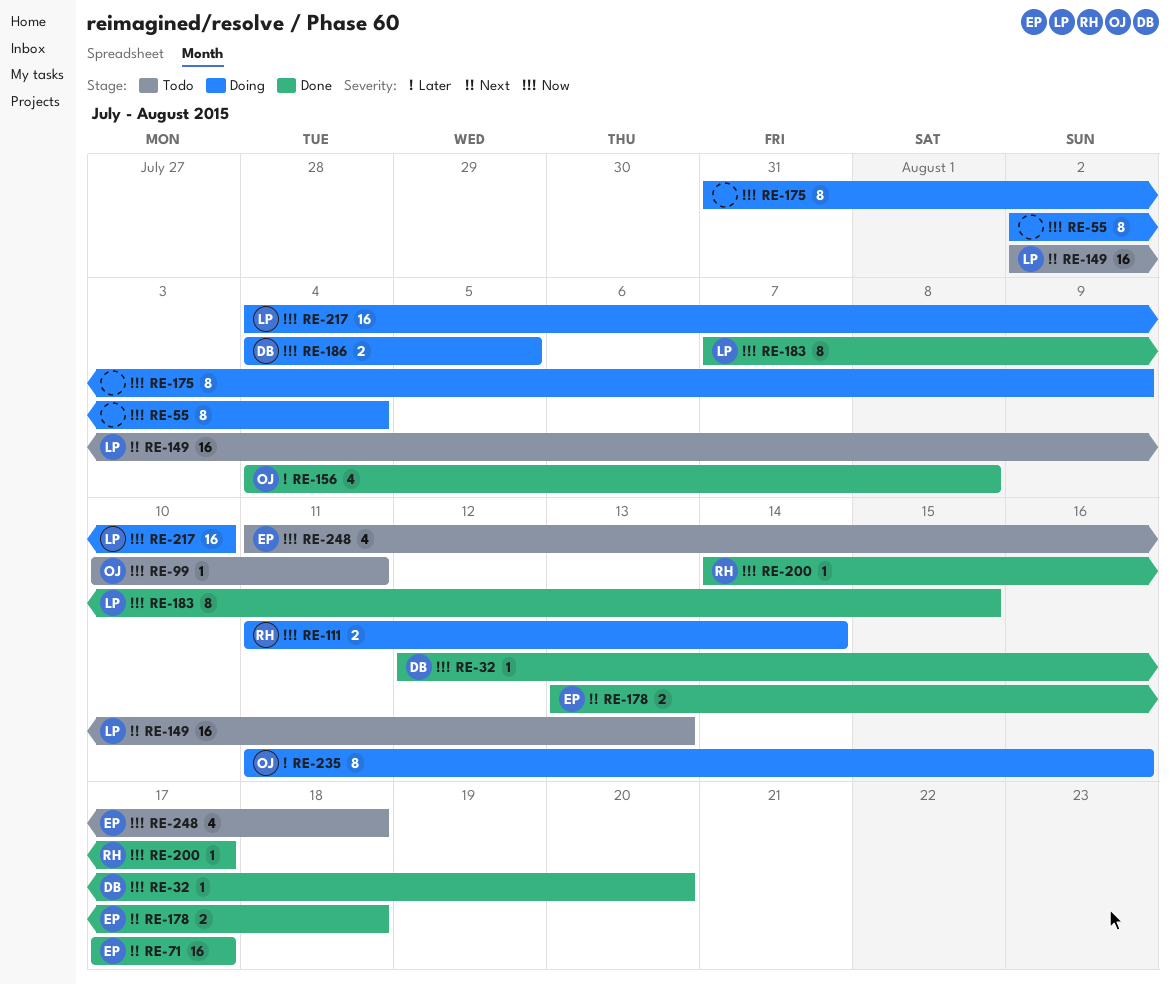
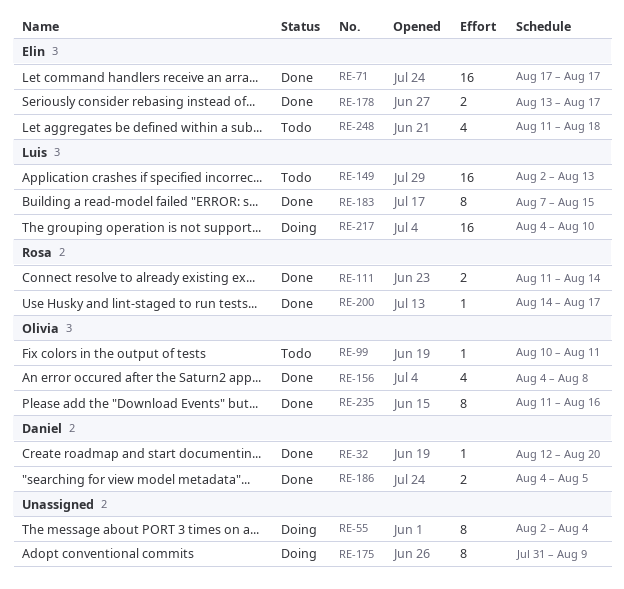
RE-111, status: Doing -> Done
RE-178, due: Aug 18 -> Aug 17
RE-186, status: Doing -> Done
RE-235, status: Doing -> Done

